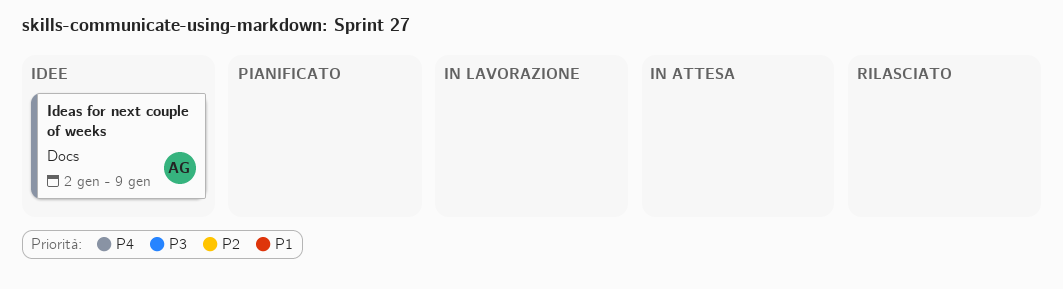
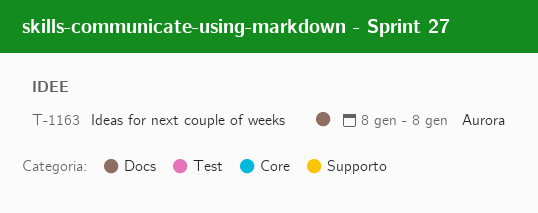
Ideas for next couple of weeks, start: Jan 2 -> Jan 8
Ideas for next couple of weeks, due: Jan 9 -> Jan 8

